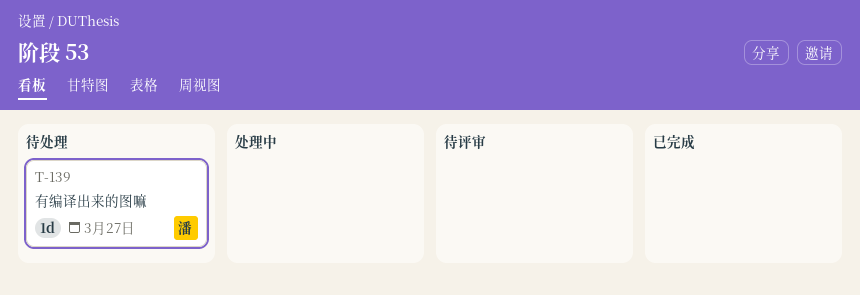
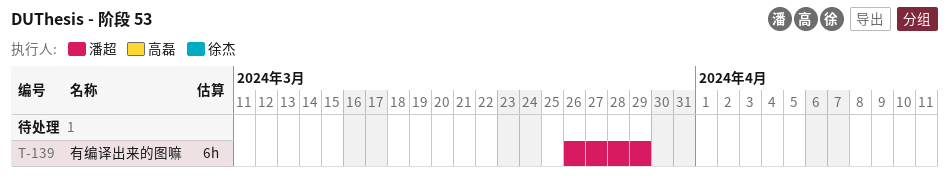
T-139, estimate: 1d -> 6h
T-139, due: Mar 27 -> Mar 29

